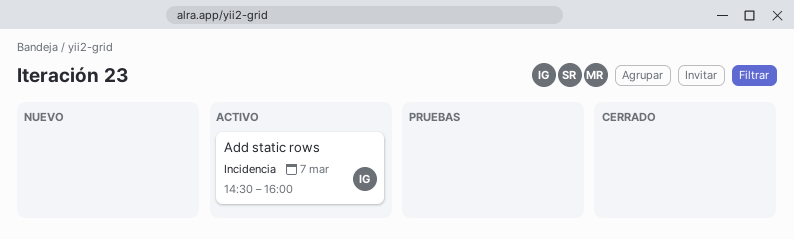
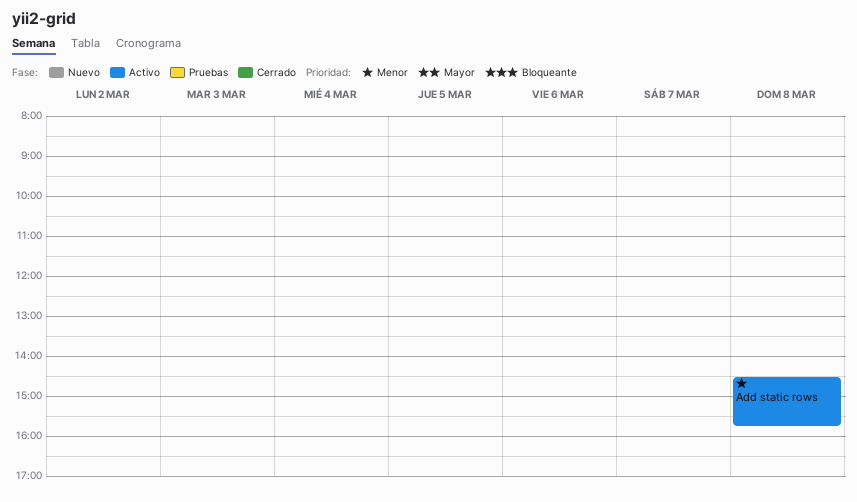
Add static rows, day: Mar 7 -> Mar 8
Add static rows, ends: 16:00 -> 15:45

